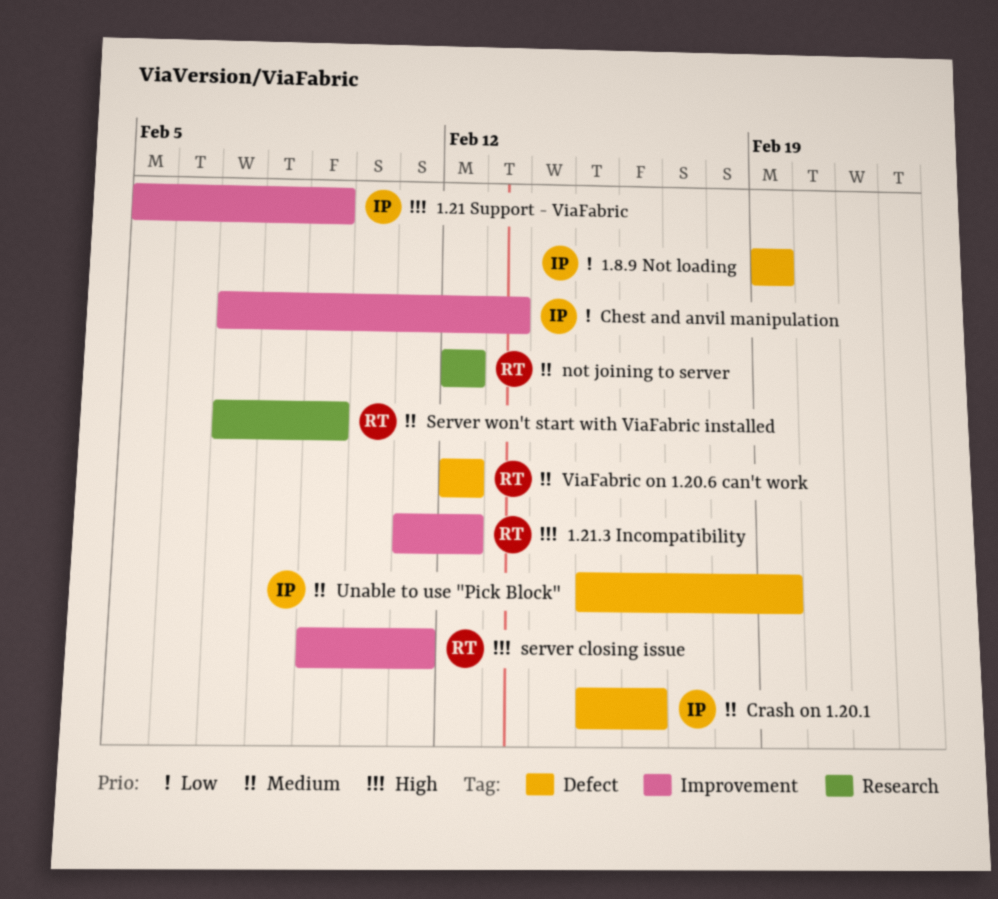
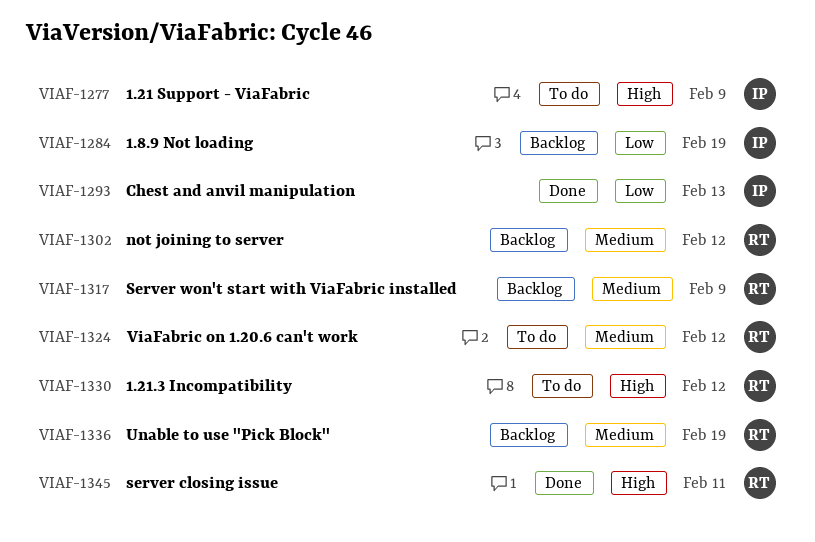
Crash on 1.20.1: present -> none
Unable to use "Pick Block", owner: IP -> RT

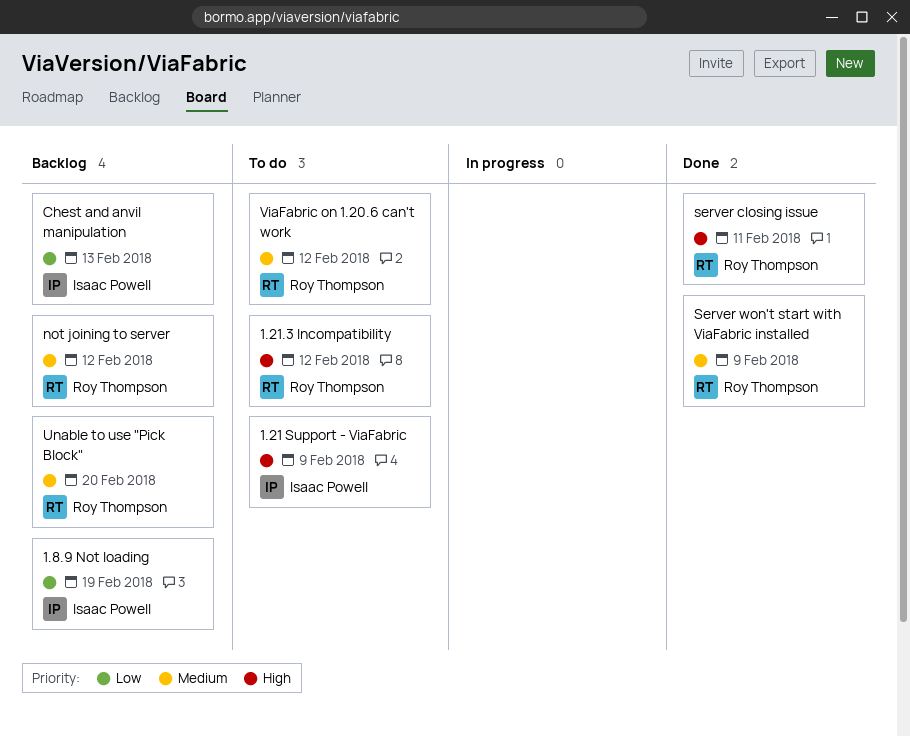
Chest and anvil manipulation, status: Done -> Backlog
Server won't start with ViaFabric installed, status: Backlog -> Done
Unable to use "Pick Block", due: Feb 19 -> Feb 20

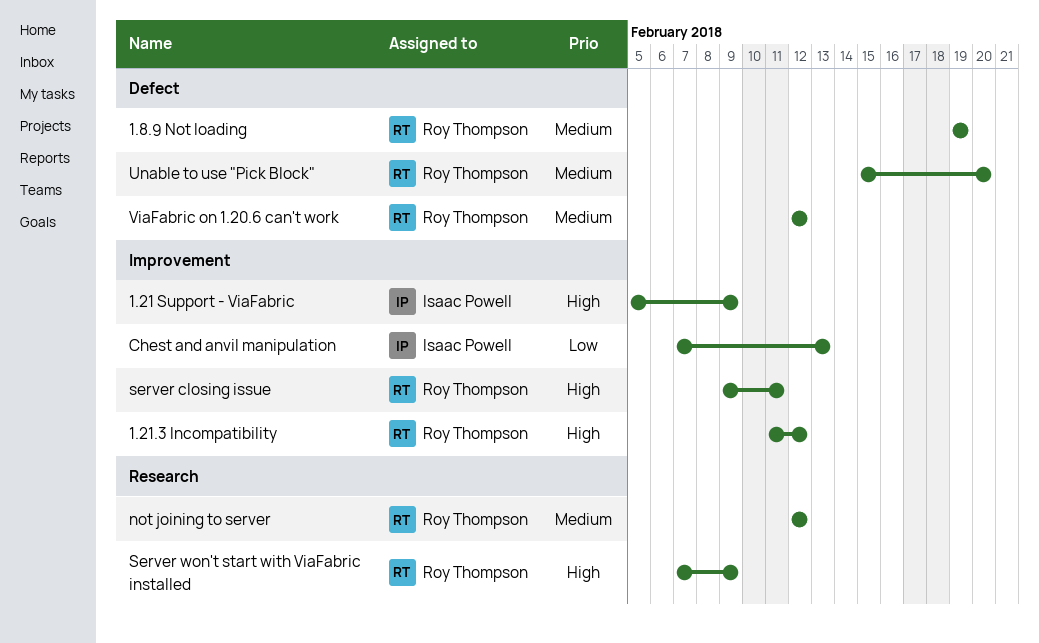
1.8.9 Not loading, owner: Isaac Powell -> Roy Thompson
1.8.9 Not loading, priority: Low -> Medium
Server won't start with ViaFabric installed, priority: Medium -> High

